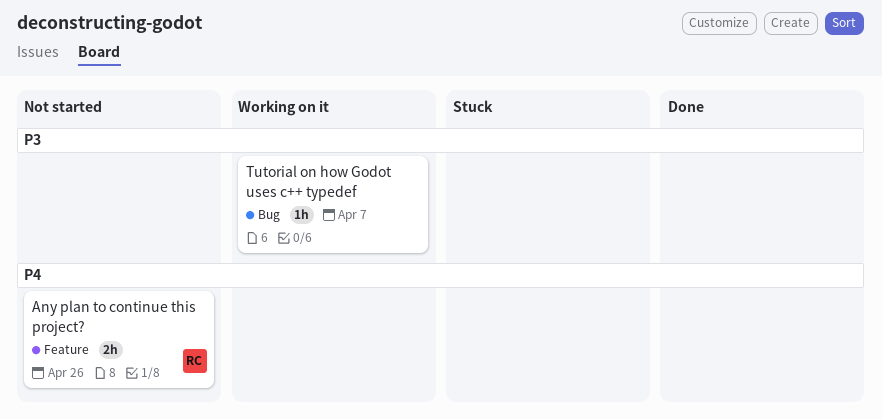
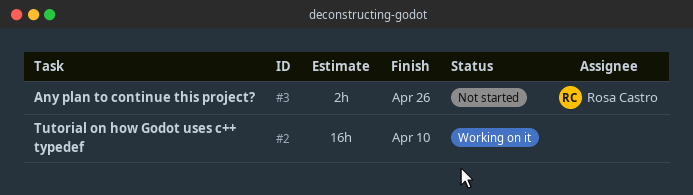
Tutorial on how Godot uses c++ typedef, estimate: 1h -> 16h
Tutorial on how Godot uses c++ typedef, due: Apr 7 -> Apr 10

